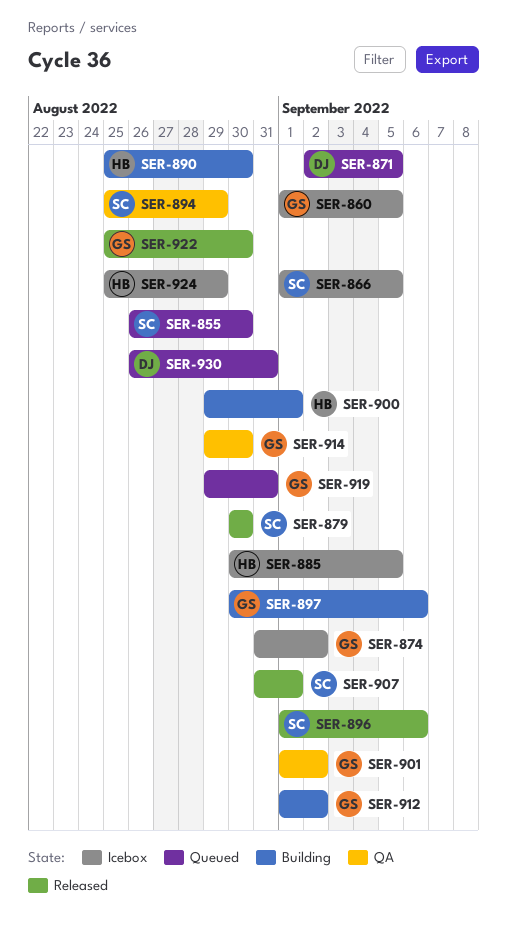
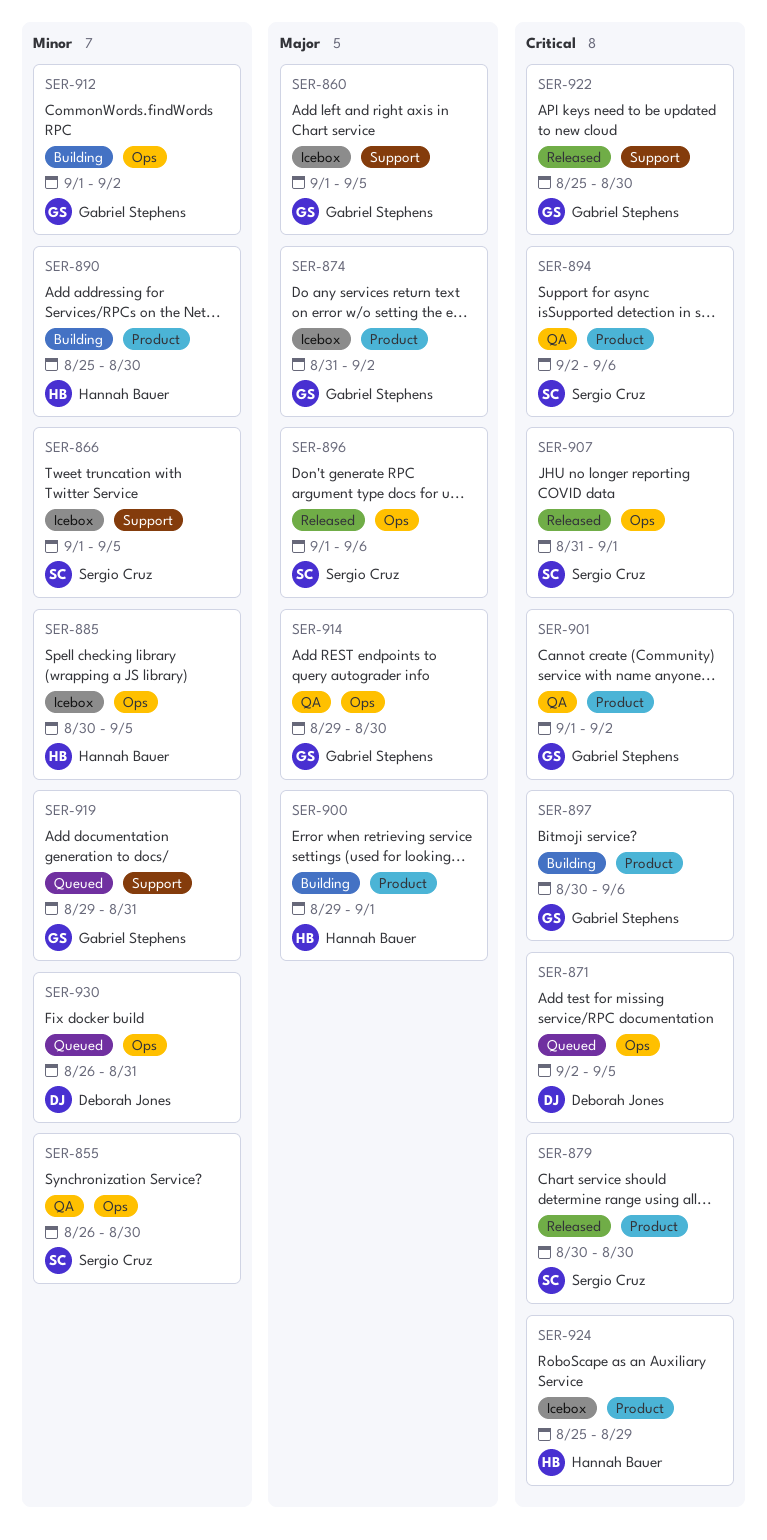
SER-855, status: Queued -> QA
SER-894, start: Aug 25 -> Sep 2
SER-894, due: Aug 29 -> Sep 6

